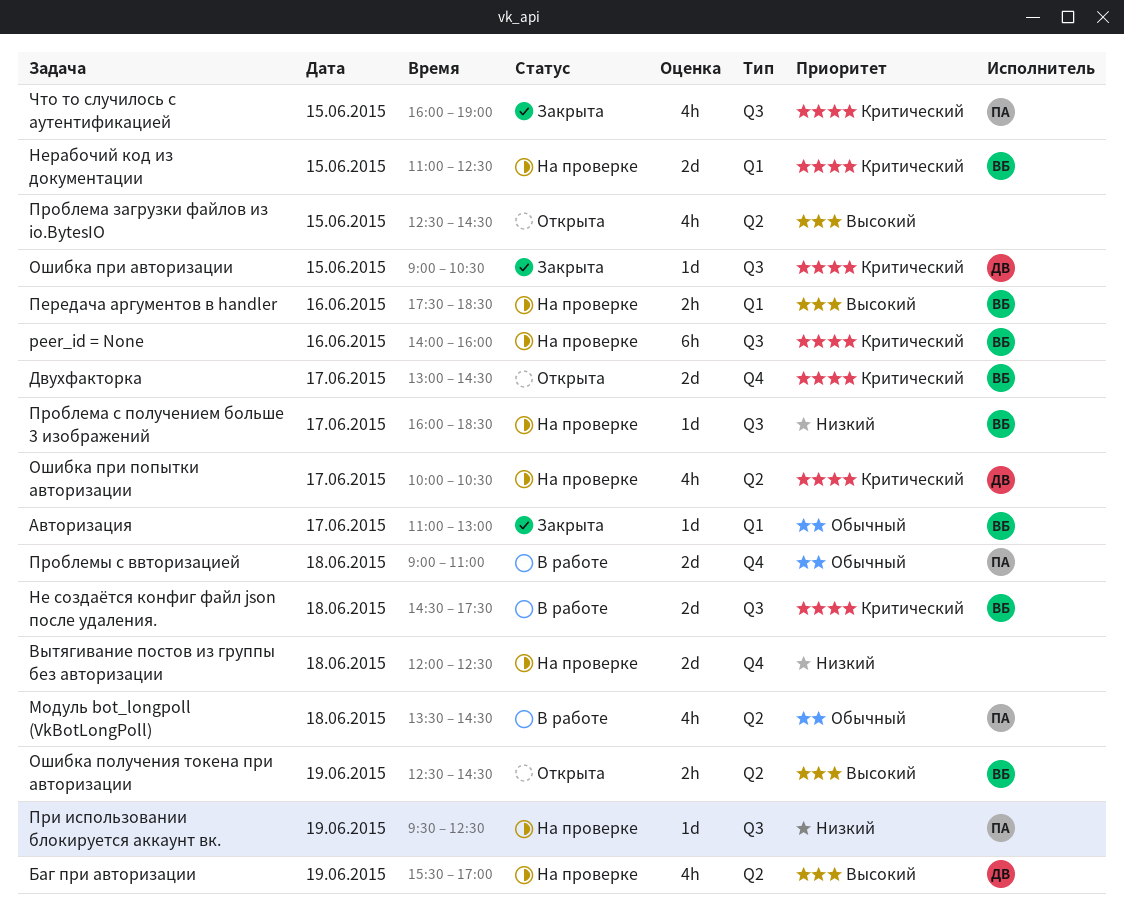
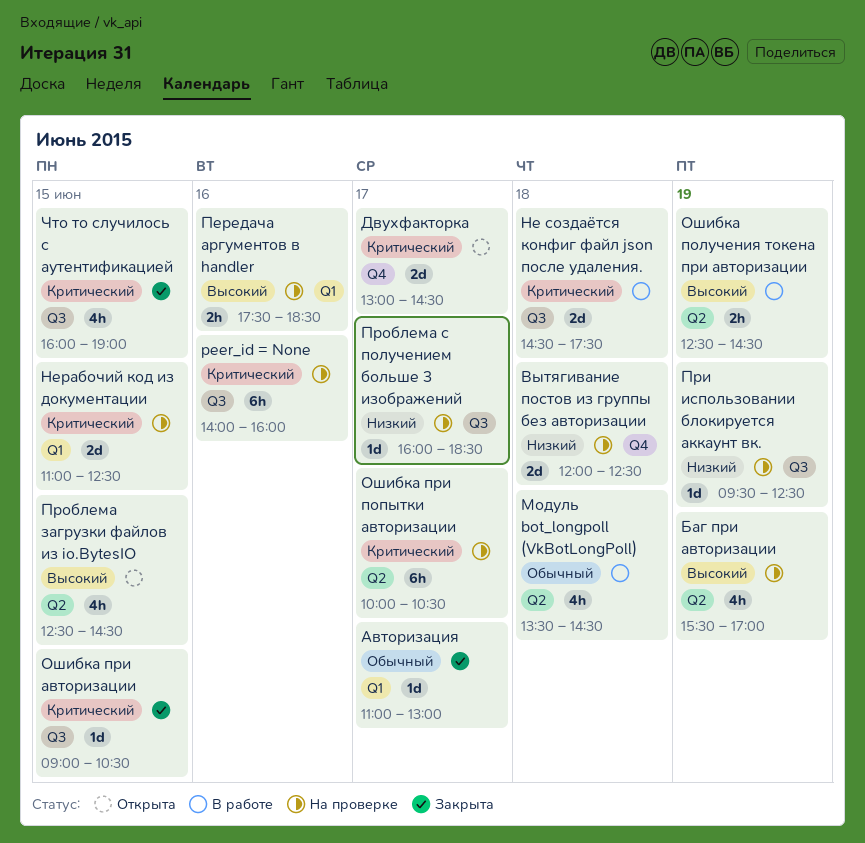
Ошибка получения токена при авторизации, status: Открыта -> В работе
Ошибка при попытки авторизации, estimate: 4h -> 6h
Проблемы с ввторизацией: present -> none

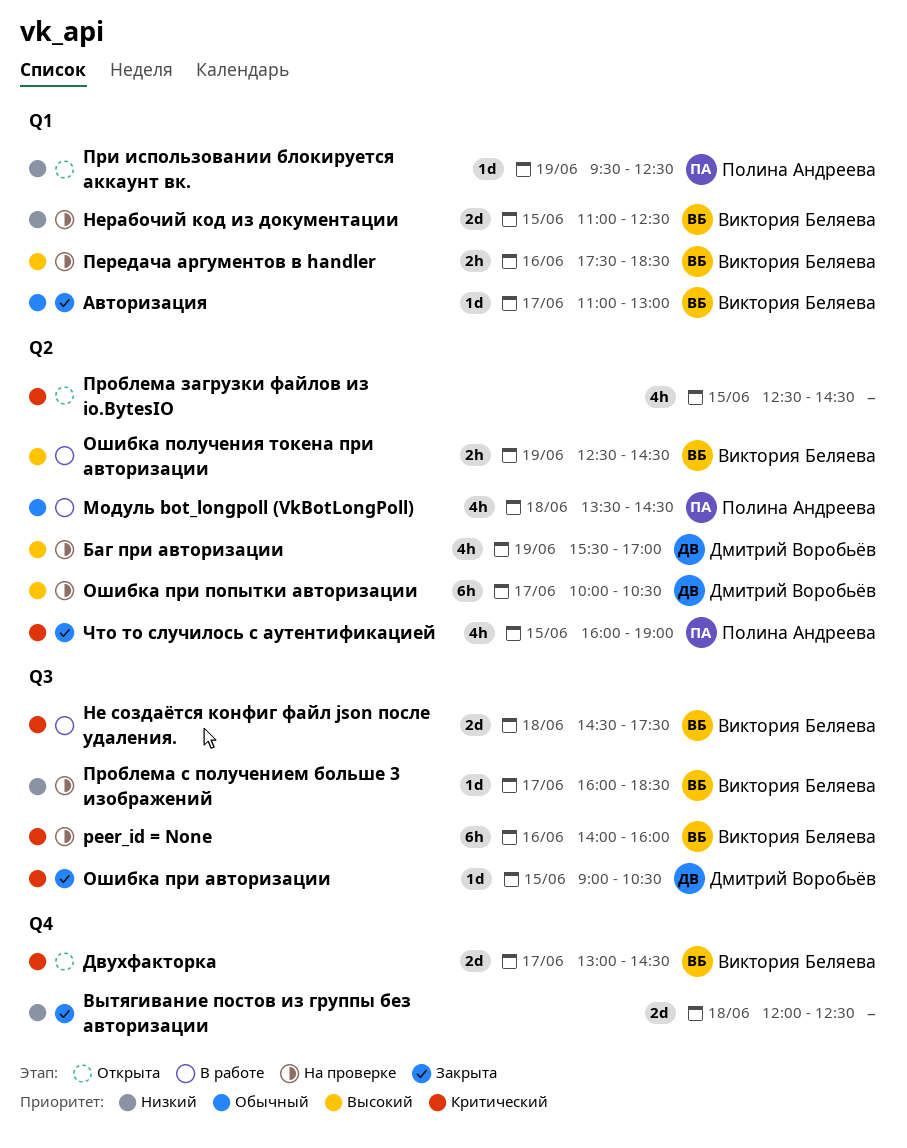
Вытягивание постов из группы без авторизации, status: На проверке -> Закрыта
Нерабочий код из документации, priority: Критический -> Низкий
Ошибка при попытки авторизации, priority: Критический -> Высокий
При использовании блокируется аккаунт вк., status: На проверке -> Открыта
При использовании блокируется аккаунт вк., label: Q3 -> Q1
Проблема загрузки файлов из io.BytesIO, priority: Высокий -> Критический
Что то случилось с аутентификацией, label: Q3 -> Q2

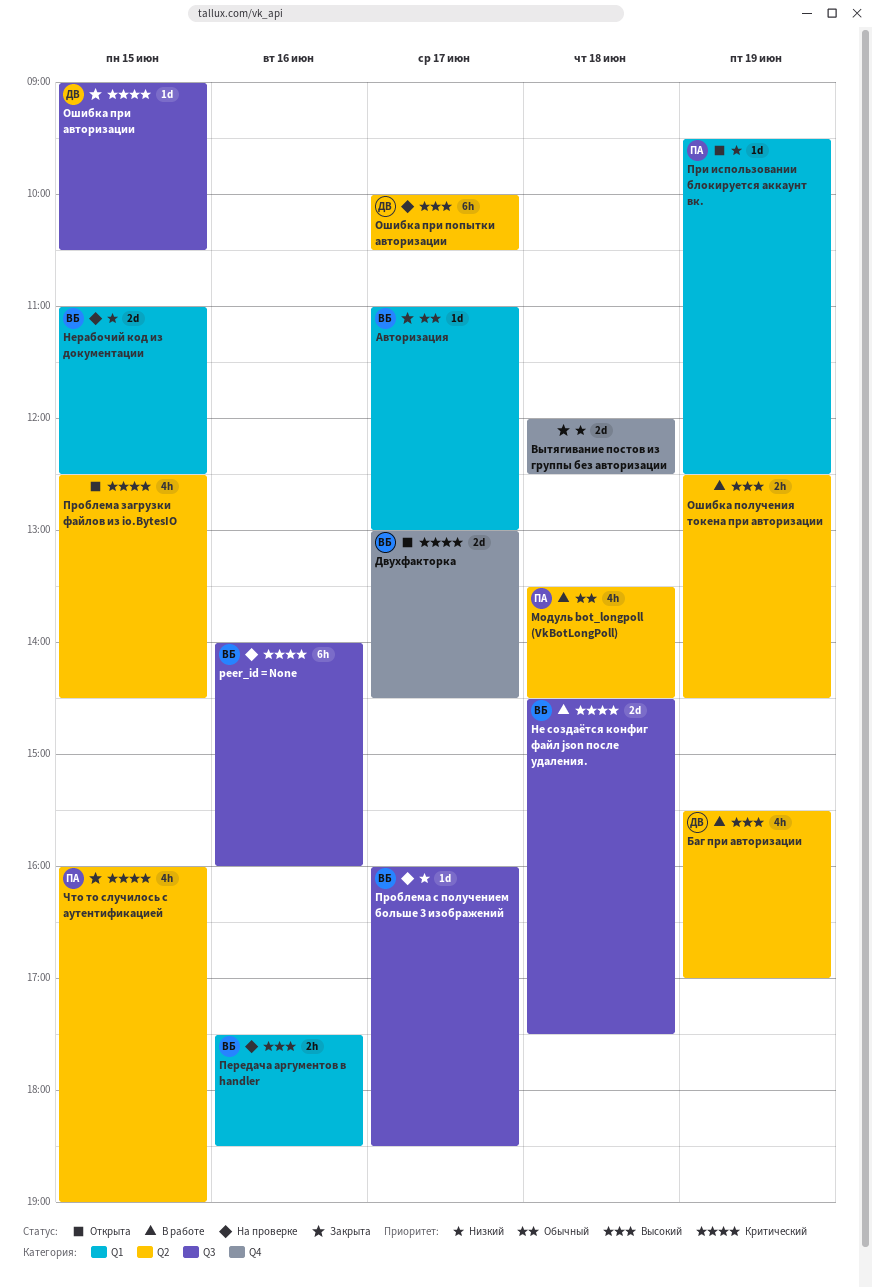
Баг при авторизации, status: На проверке -> В работе
Ошибка получения токена при авторизации, owner: Виктория Беляева -> none

